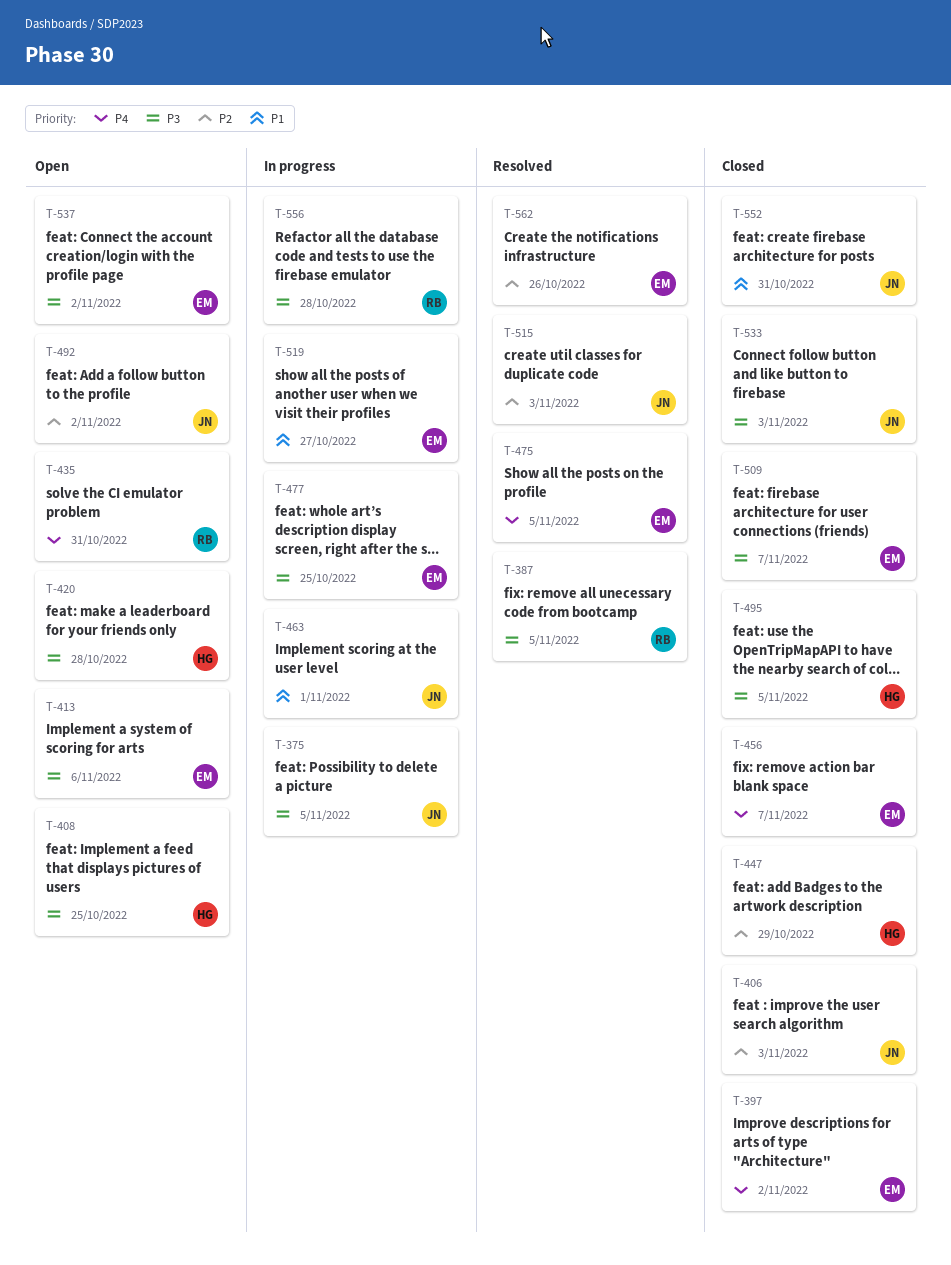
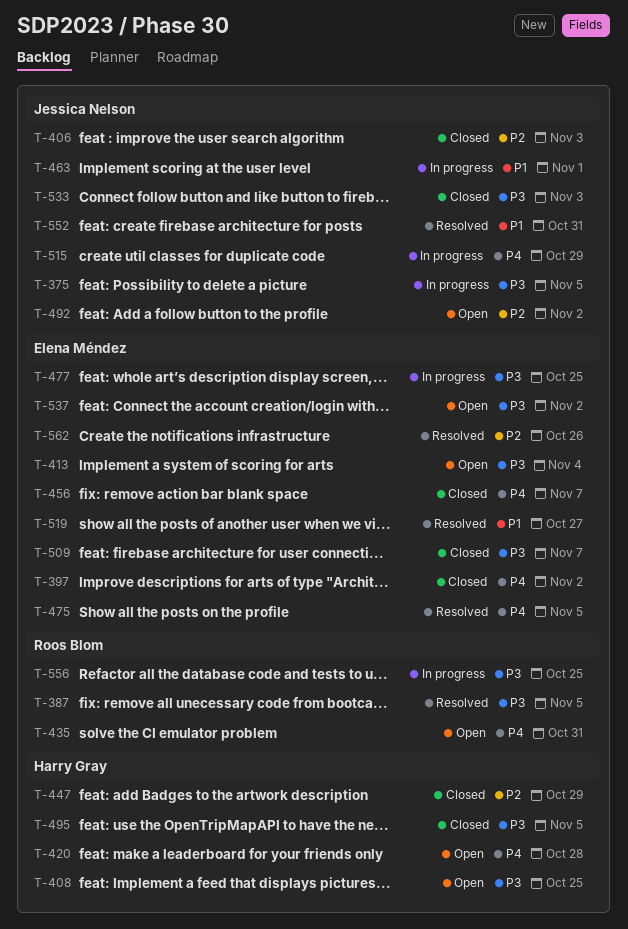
T-413, due: Nov 6 -> Nov 4
T-420, priority: P3 -> P4
T-515, status: Resolved -> In progress
T-515, priority: P2 -> P4
T-515, due: Nov 3 -> Oct 29
T-519, status: In progress -> Resolved
T-552, status: Closed -> Resolved
T-556, due: Oct 28 -> Oct 25

